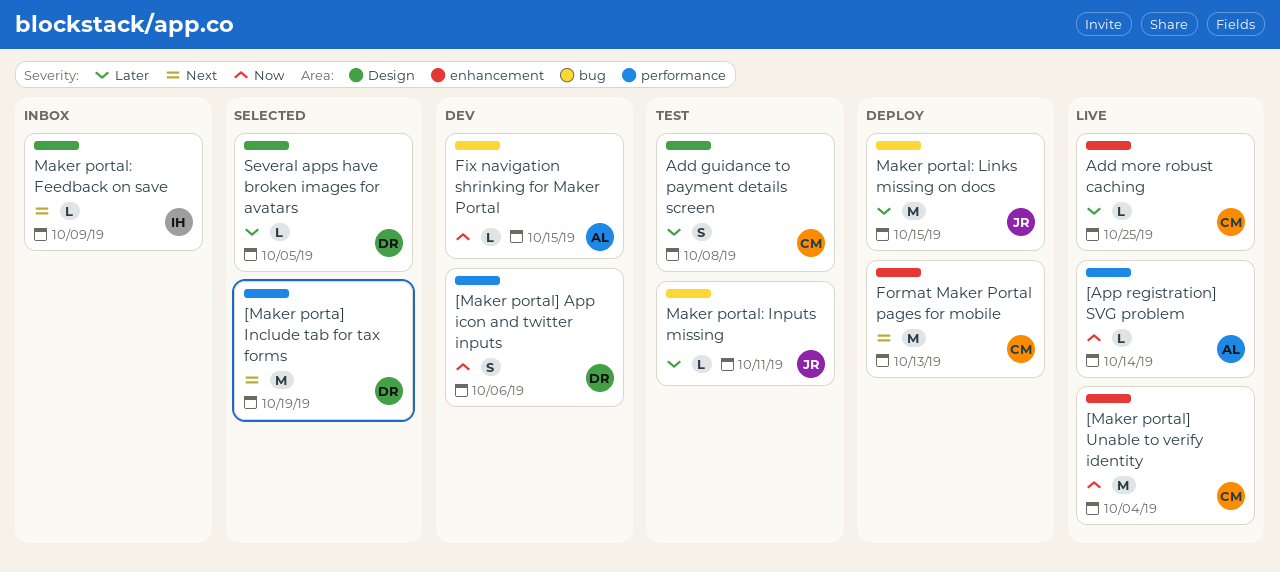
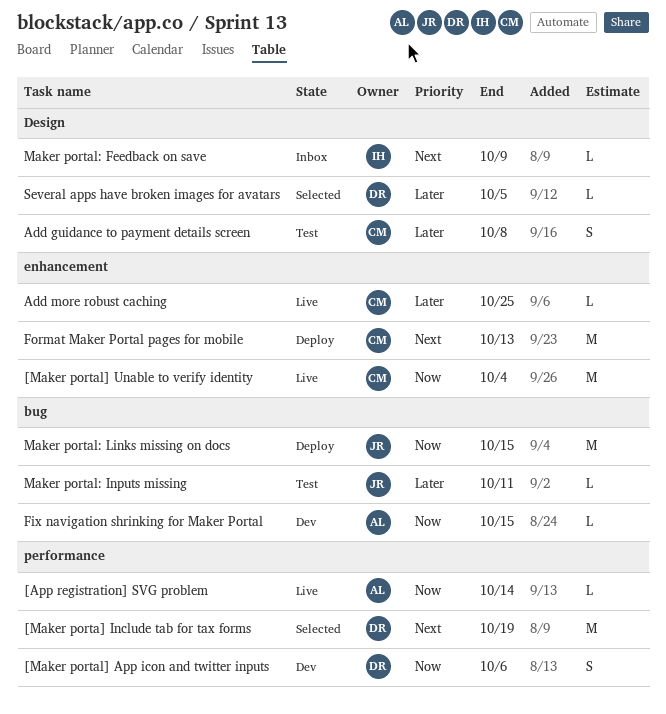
Maker portal: Links missing on docs, priority: Later -> Now

